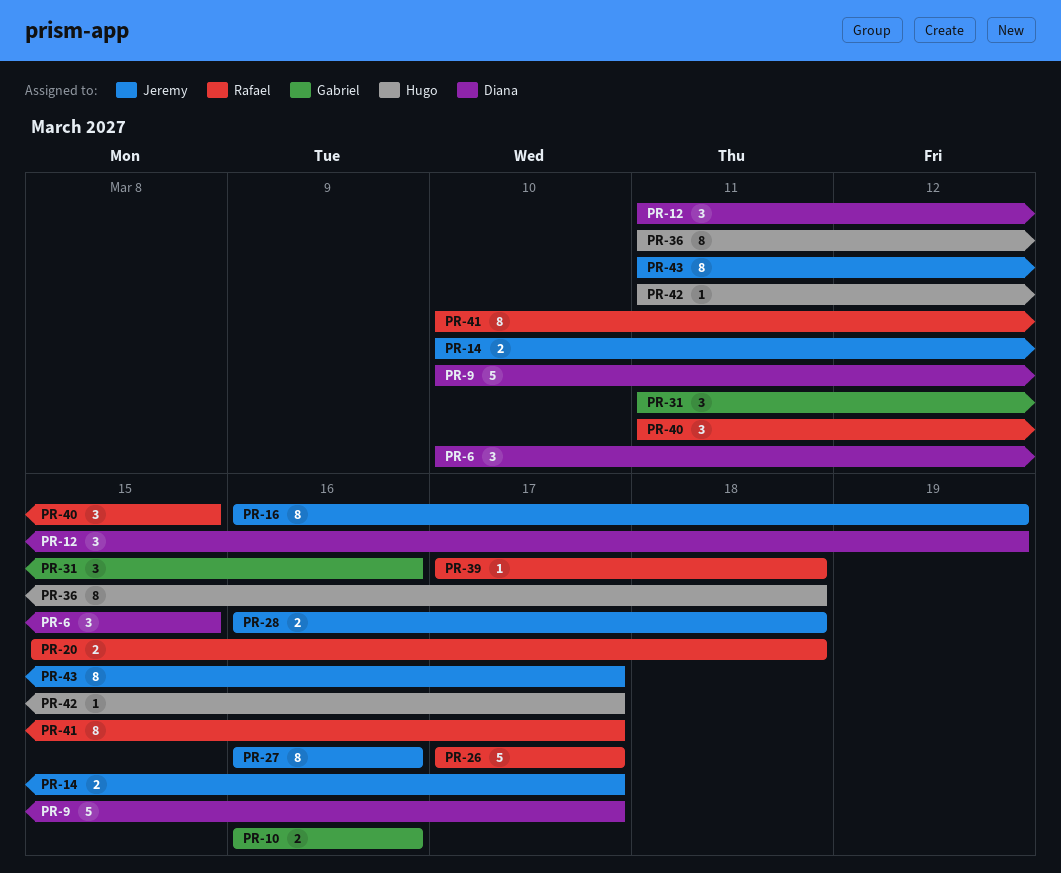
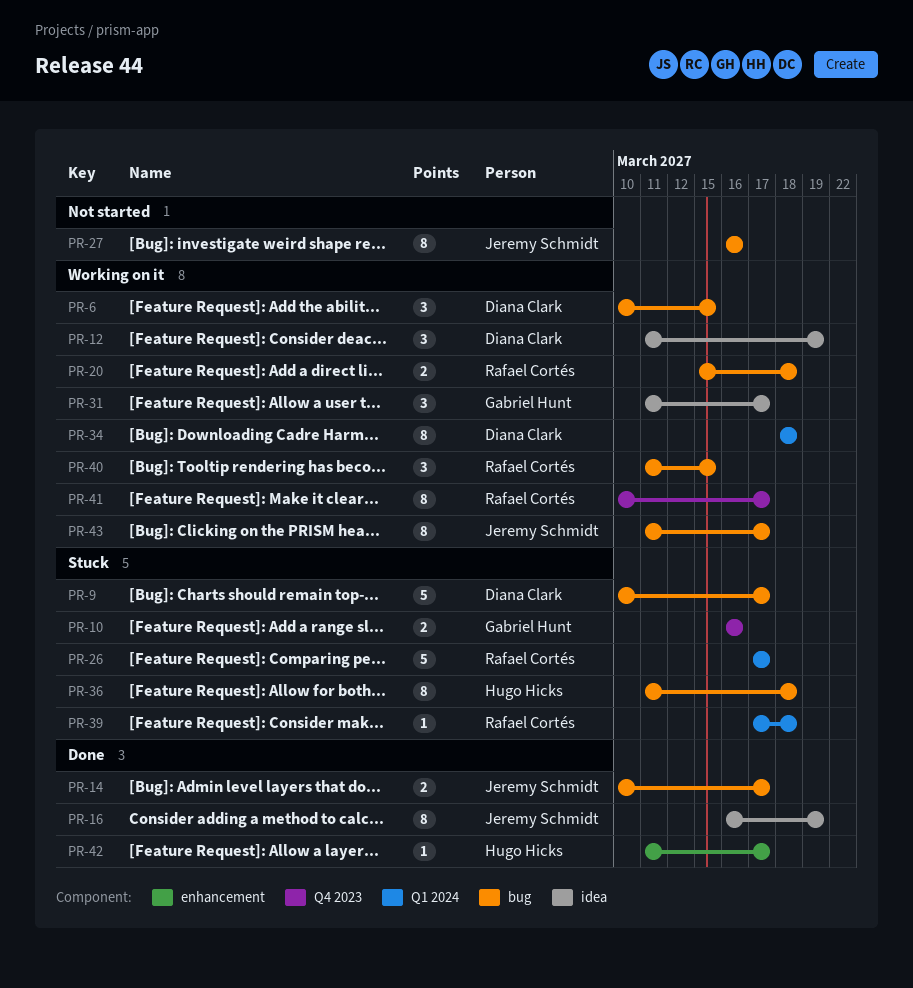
PR-28: present -> none
PR-31, due: Mar 16 -> Mar 17
PR-34: none -> present

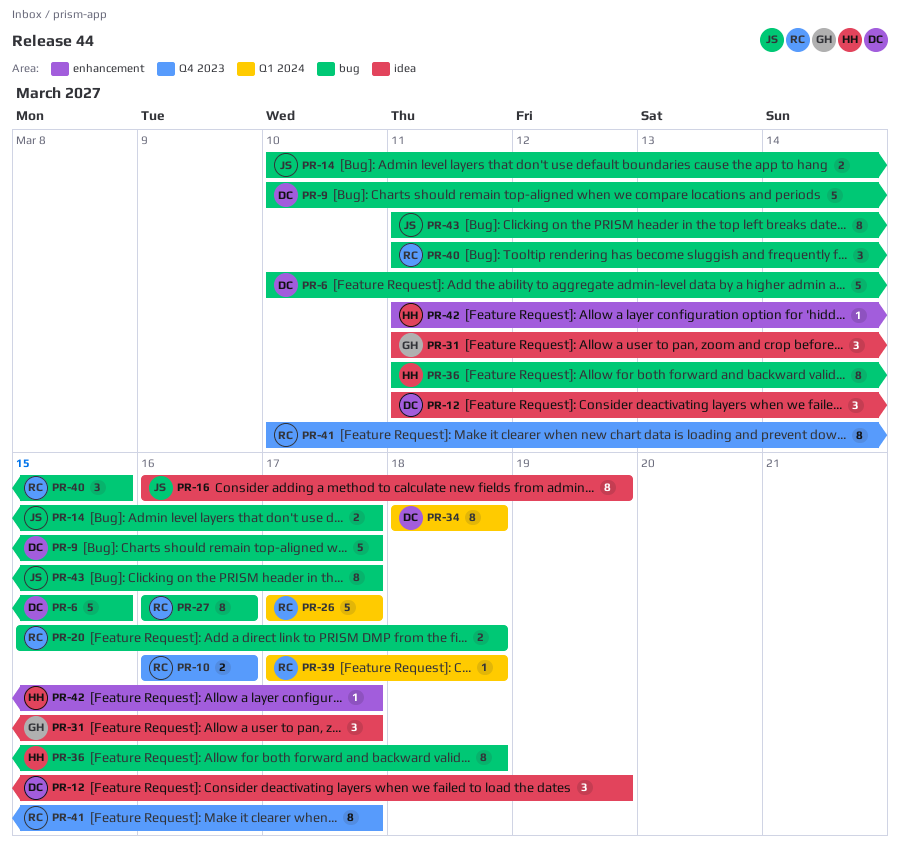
PR-6, estimate: 3 -> 5
PR-10, owner: Gabriel Hunt -> Rafael Cortés
PR-27, owner: Jeremy Schmidt -> Rafael Cortés

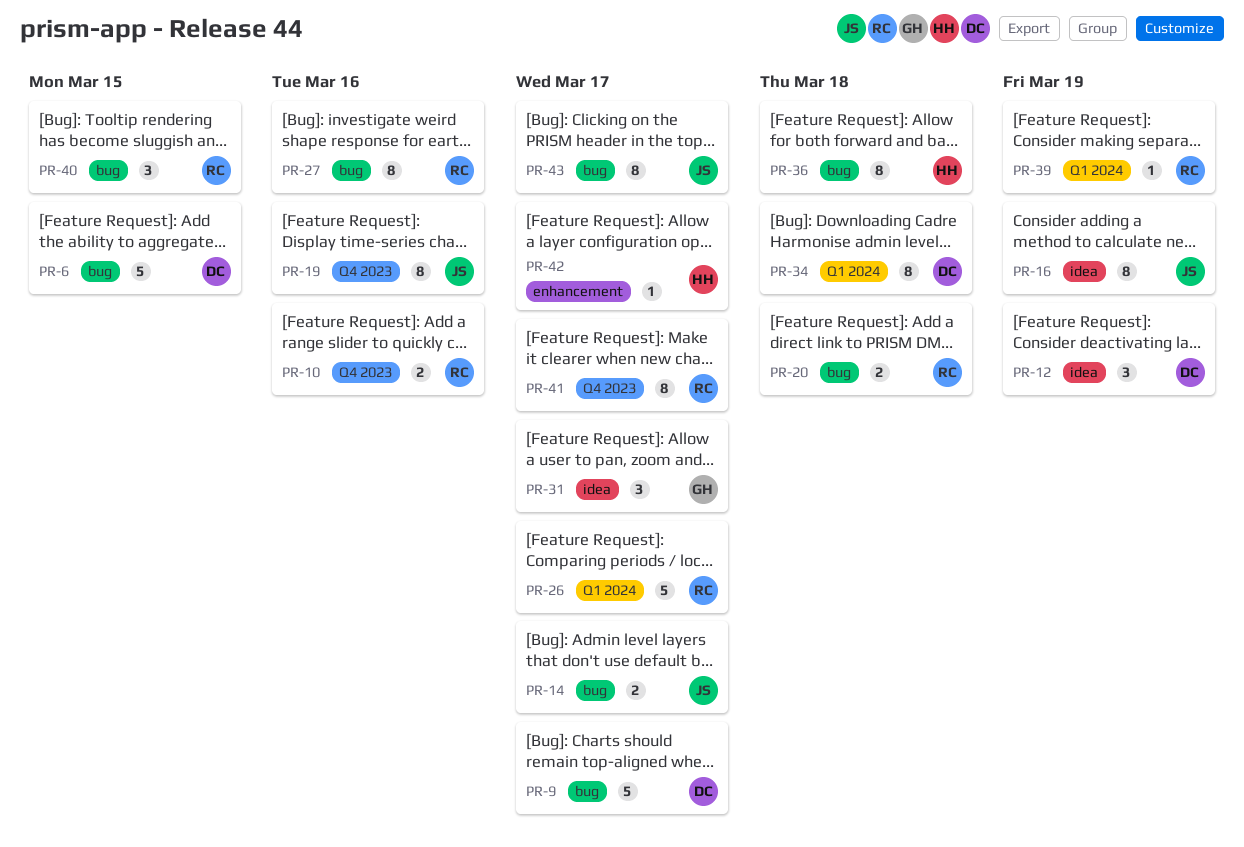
PR-19: none -> present
PR-39, due: Mar 18 -> Mar 19

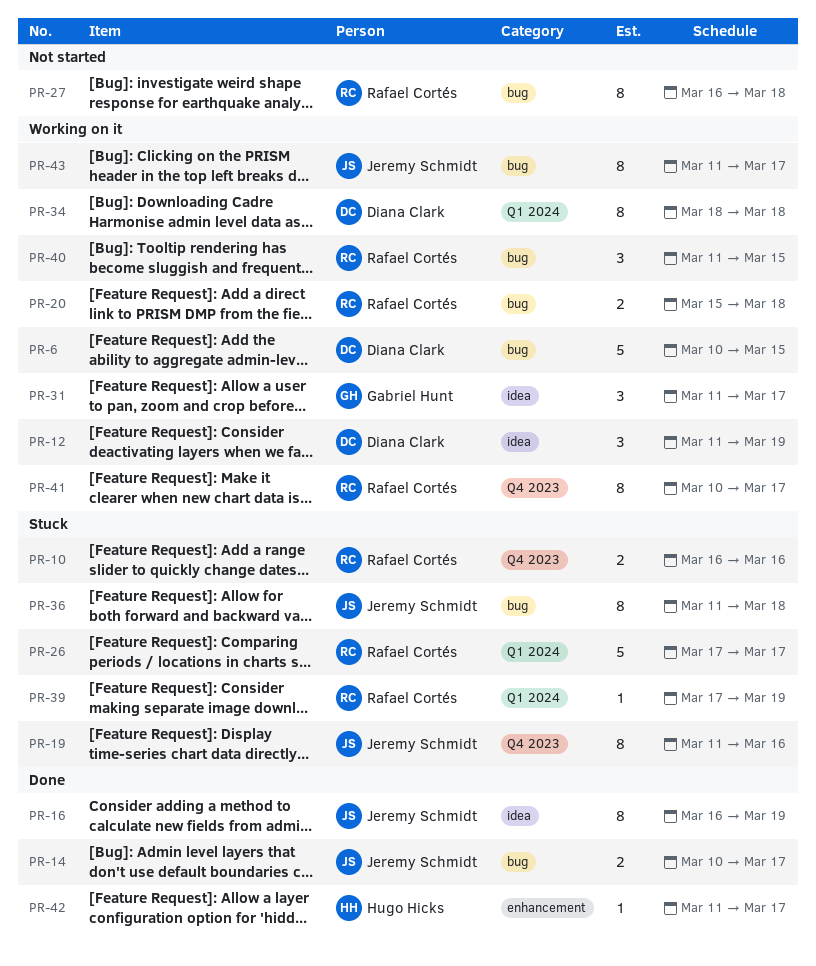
PR-9: present -> none
PR-27, due: Mar 16 -> Mar 18
PR-36, owner: Hugo Hicks -> Jeremy Schmidt

